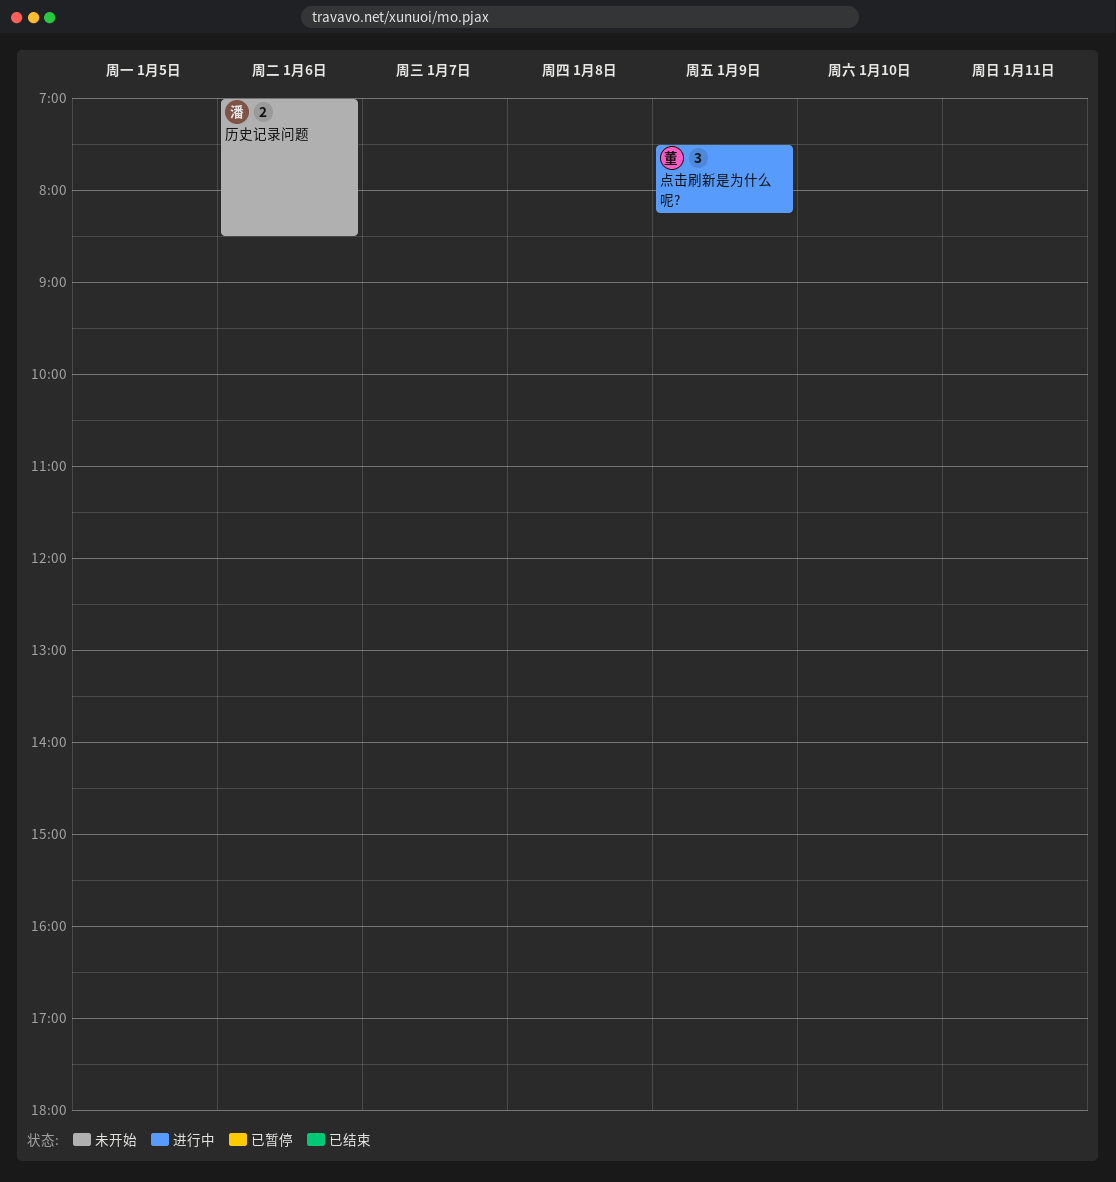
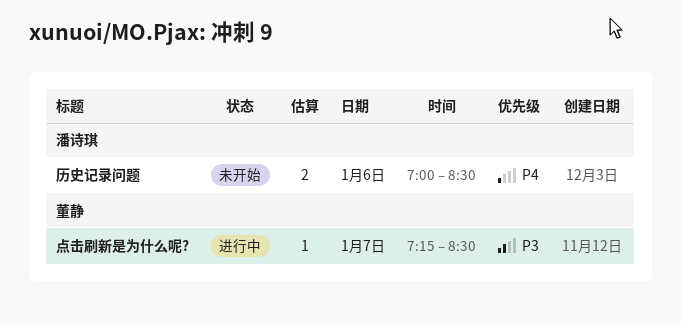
点击刷新是为什么呢?, estimate: 3 -> 1
点击刷新是为什么呢?, day: Jan 9 -> Jan 7
点击刷新是为什么呢?, begins: 07:30 -> 07:15
点击刷新是为什么呢?, ends: 08:15 -> 08:30

